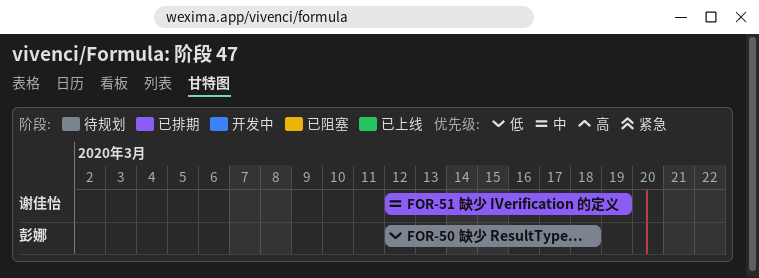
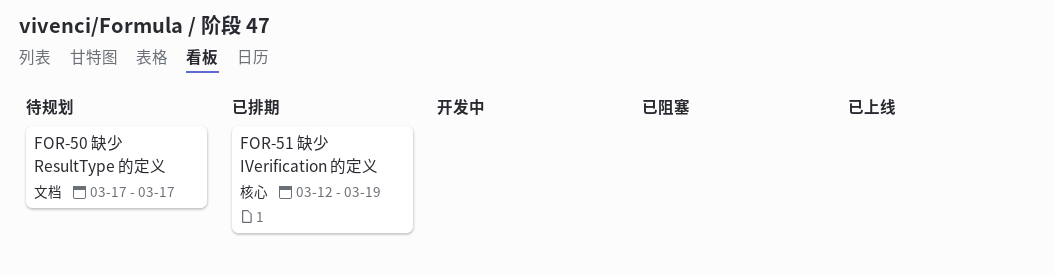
FOR-50, start: Mar 12 -> Mar 17
FOR-50, due: Mar 18 -> Mar 17

